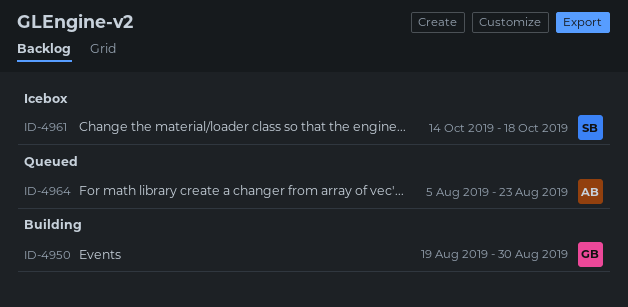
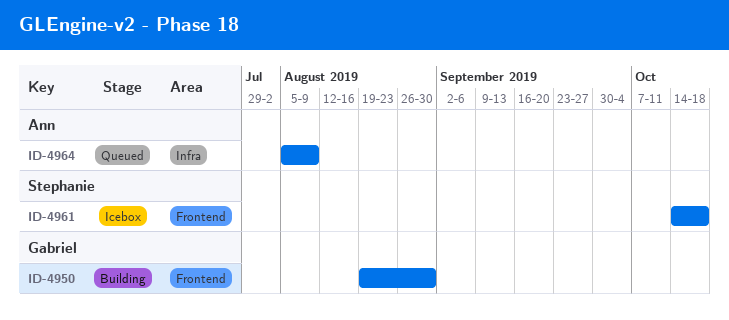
ID-4964, due: Aug 23 -> Aug 9

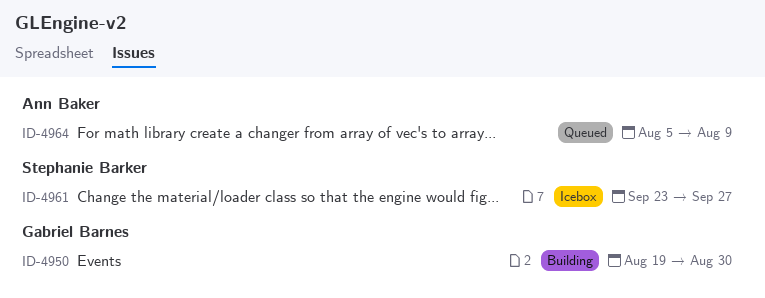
ID-4961, start: Oct 14 -> Sep 23
ID-4961, due: Oct 18 -> Sep 27

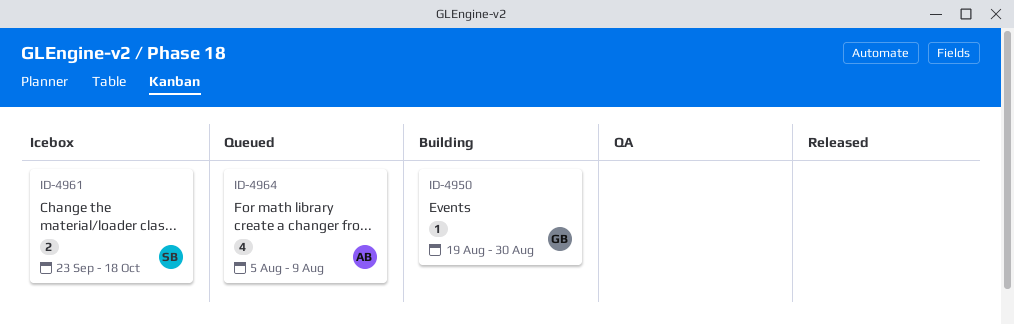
ID-4961, due: Sep 27 -> Oct 18

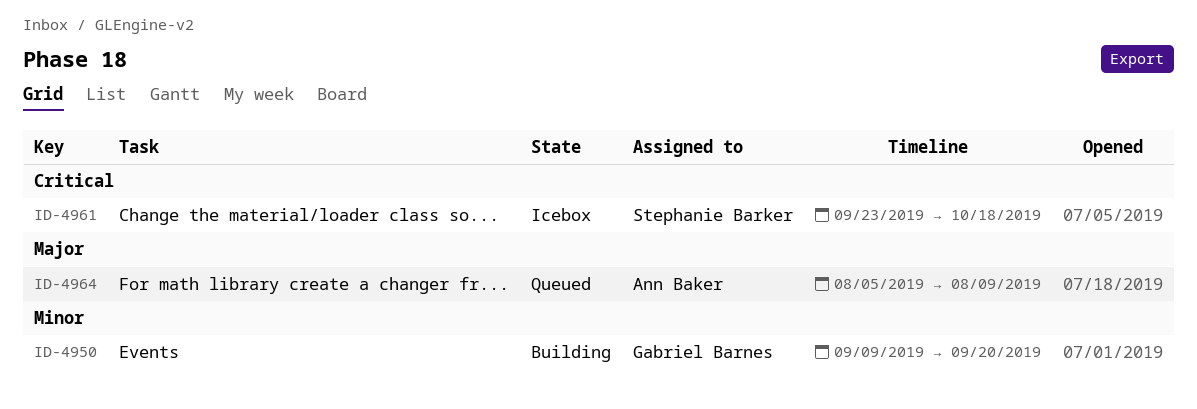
ID-4950, start: Aug 19 -> Sep 9
ID-4950, due: Aug 30 -> Sep 20

